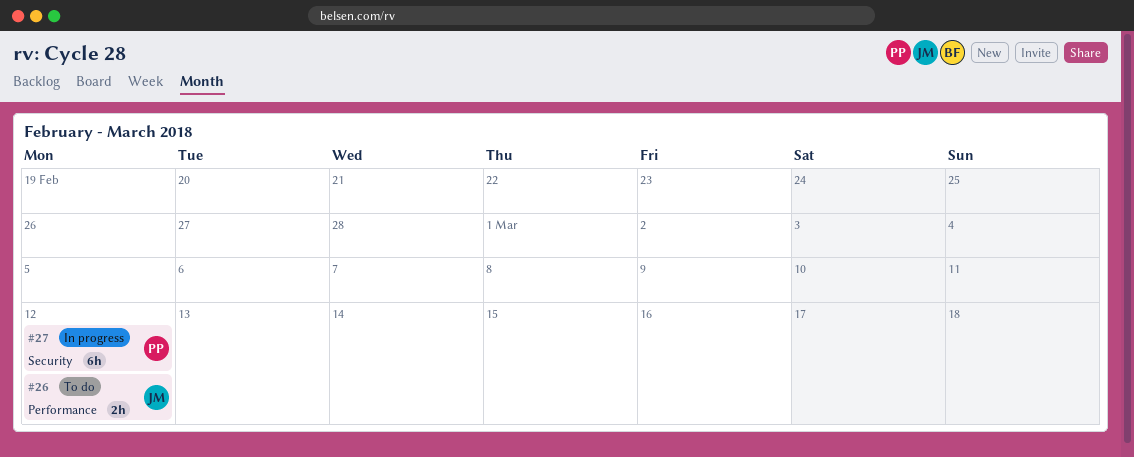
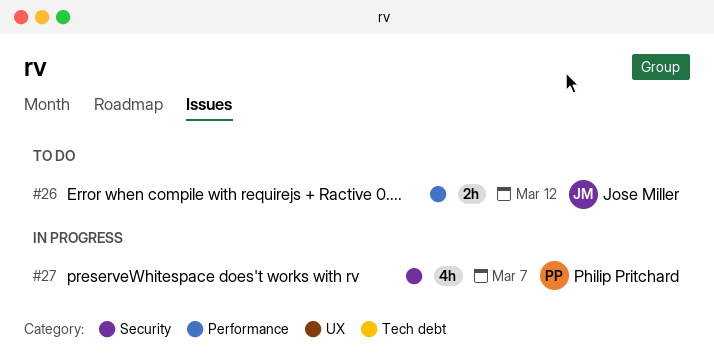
#27, estimate: 6h -> 4h
#27, due: Mar 12 -> Mar 7

